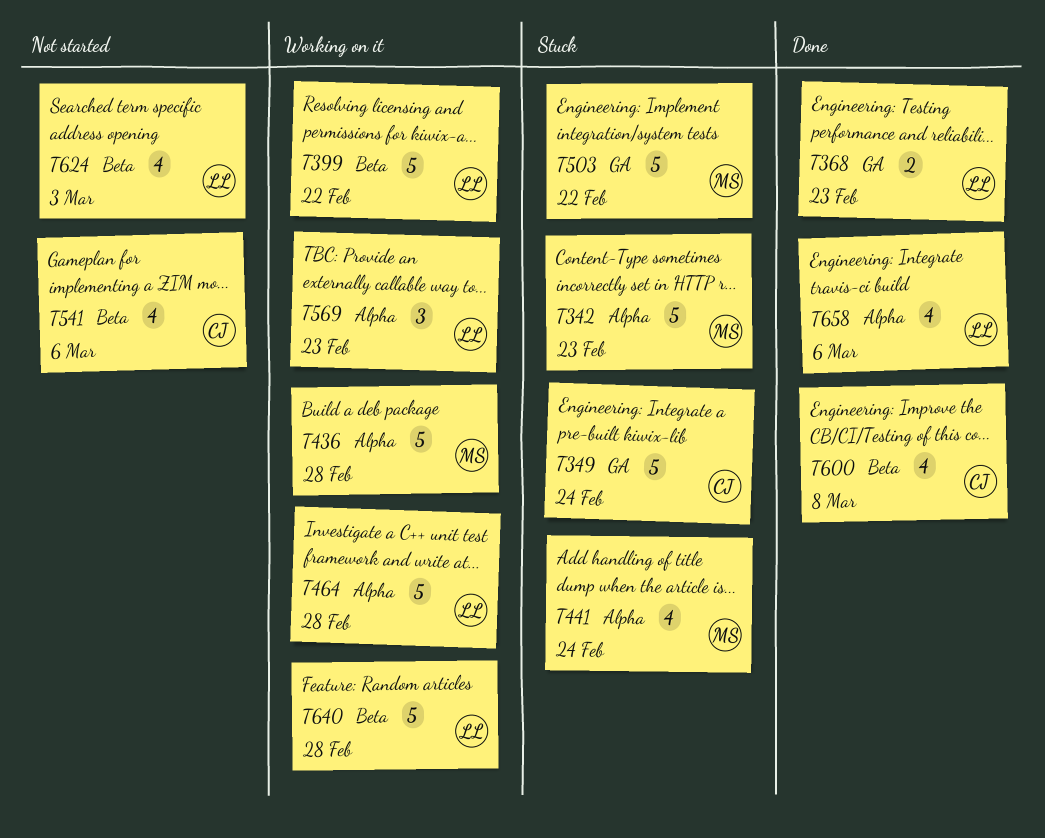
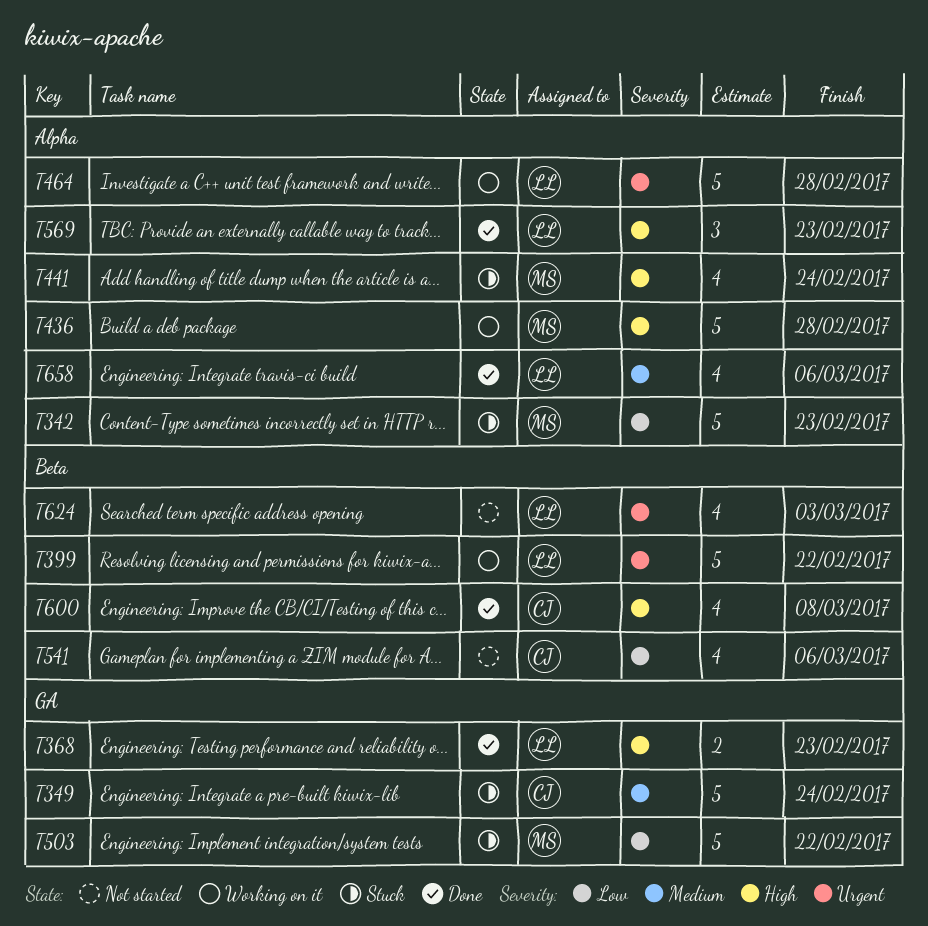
T569, status: Working on it -> Done
T640: present -> none

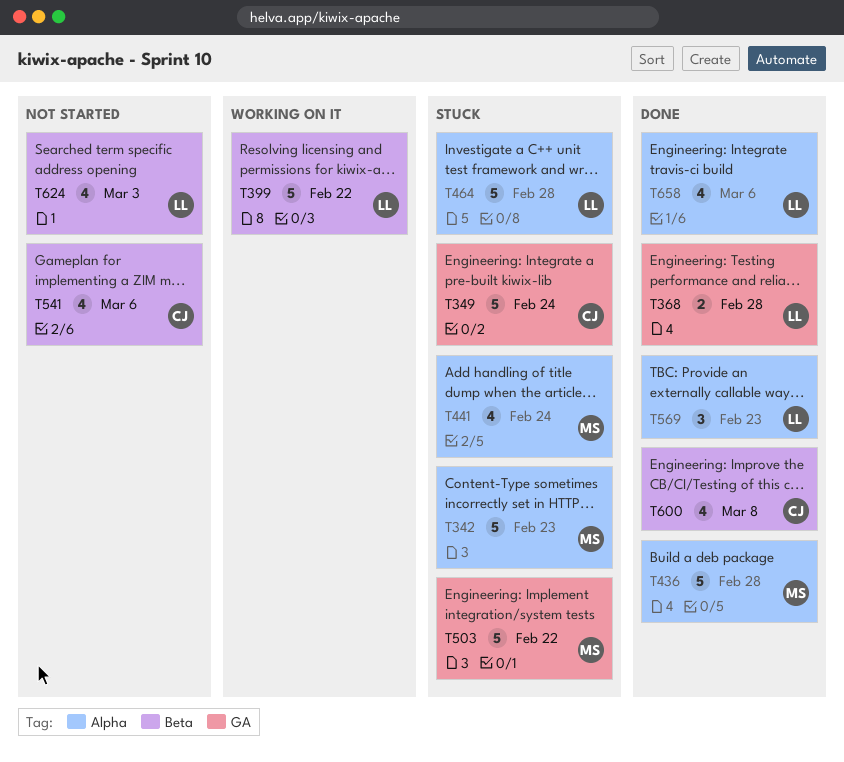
T368, due: Feb 23 -> Feb 28
T436, status: Working on it -> Done
T464, status: Working on it -> Stuck

